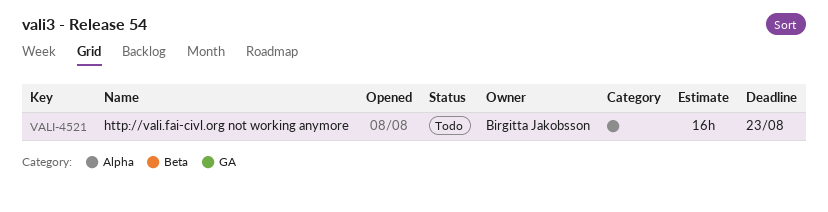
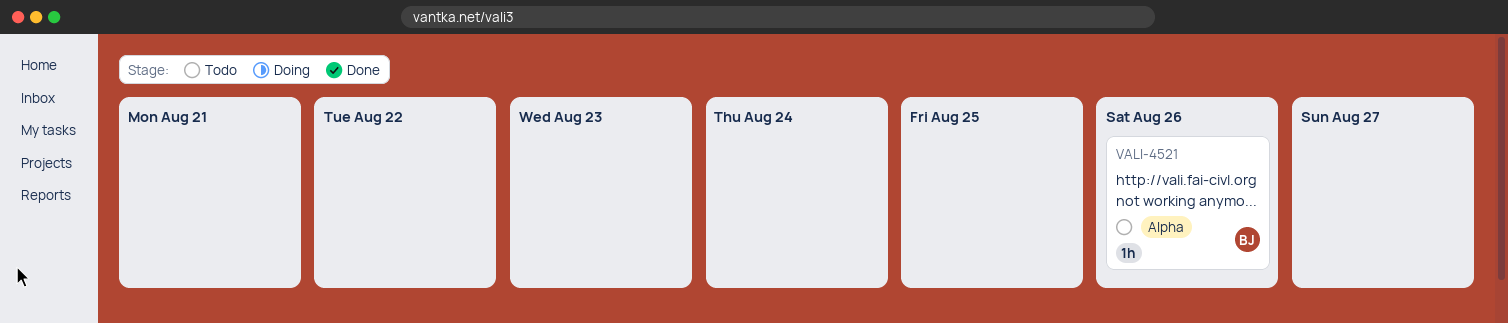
VALI-4521, estimate: 16h -> 1h
VALI-4521, due: Aug 23 -> Aug 26

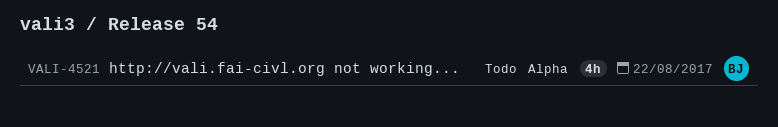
VALI-4521, estimate: 1h -> 4h
VALI-4521, due: Aug 26 -> Aug 22

